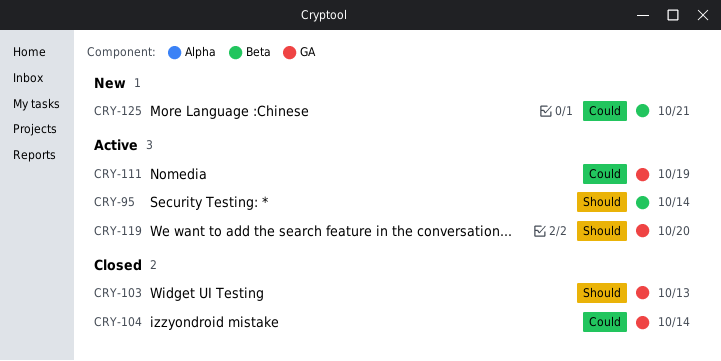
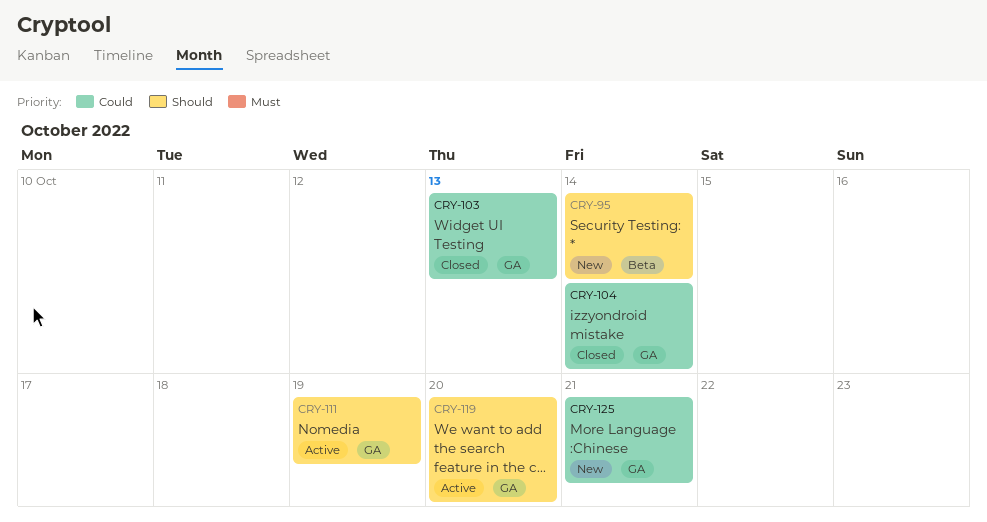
CRY-95, status: Active -> New
CRY-103, priority: Should -> Could
CRY-111, priority: Could -> Should
CRY-125, label: Beta -> GA

